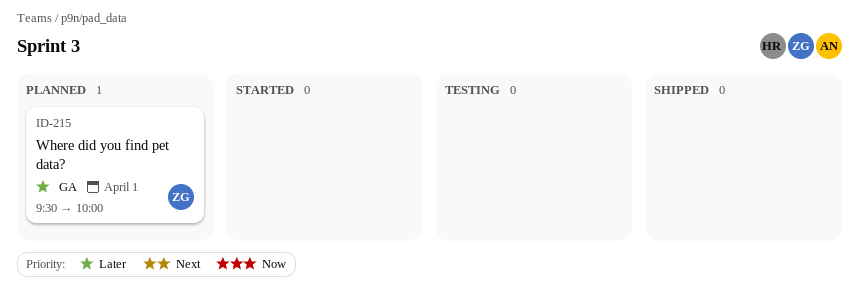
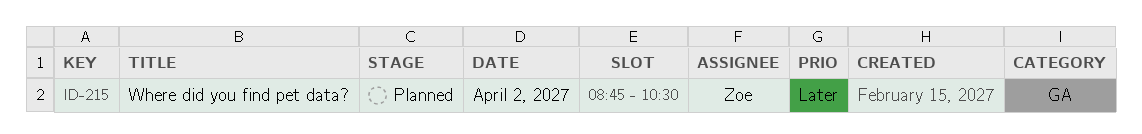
ID-215, day: Apr 1 -> Apr 2
ID-215, begins: 09:30 -> 08:45
ID-215, ends: 10:00 -> 10:30

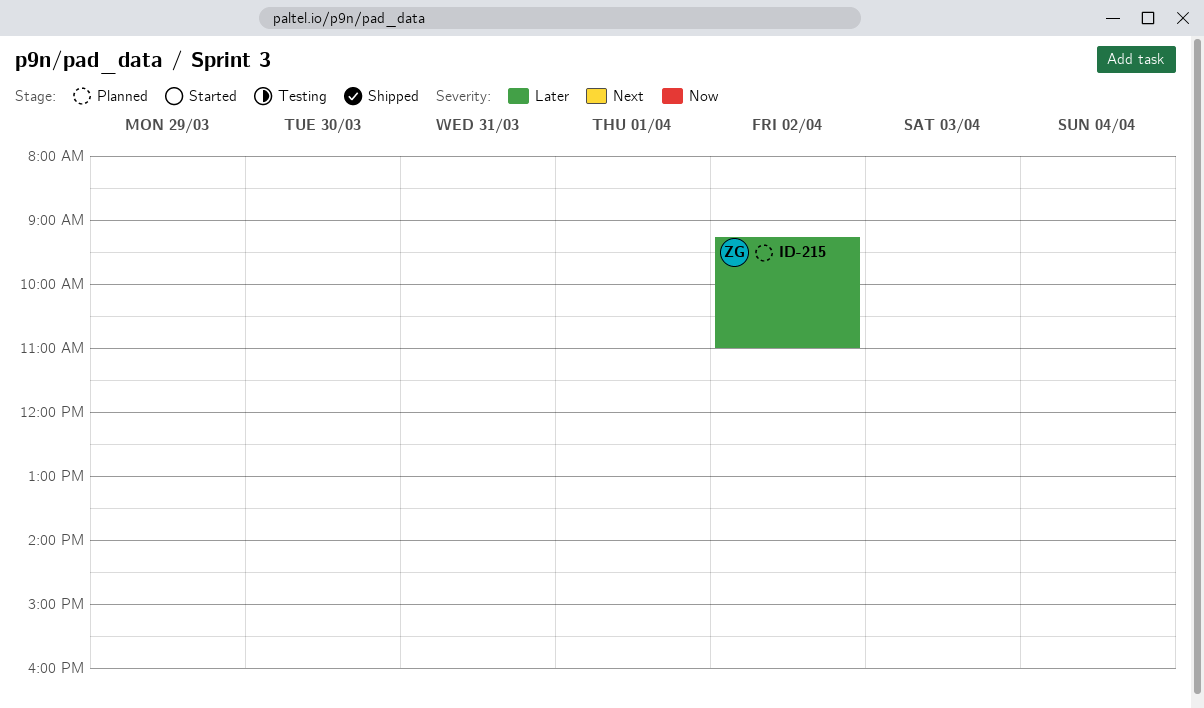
ID-215, begins: 08:45 -> 09:15
ID-215, ends: 10:30 -> 11:00

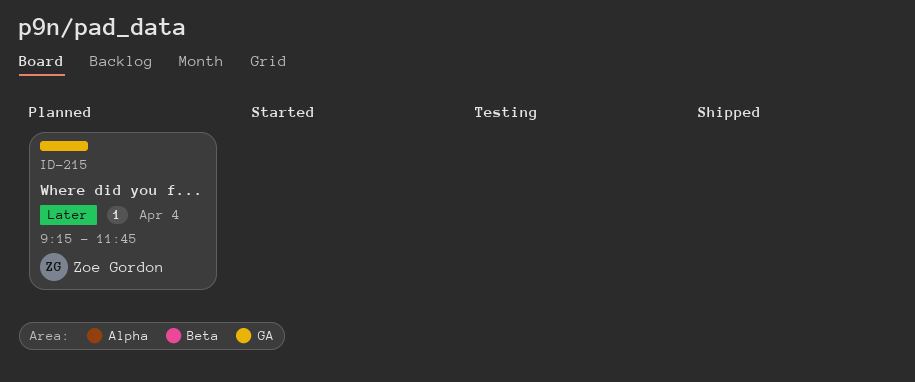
ID-215, day: Apr 2 -> Apr 4
ID-215, ends: 11:00 -> 11:45

